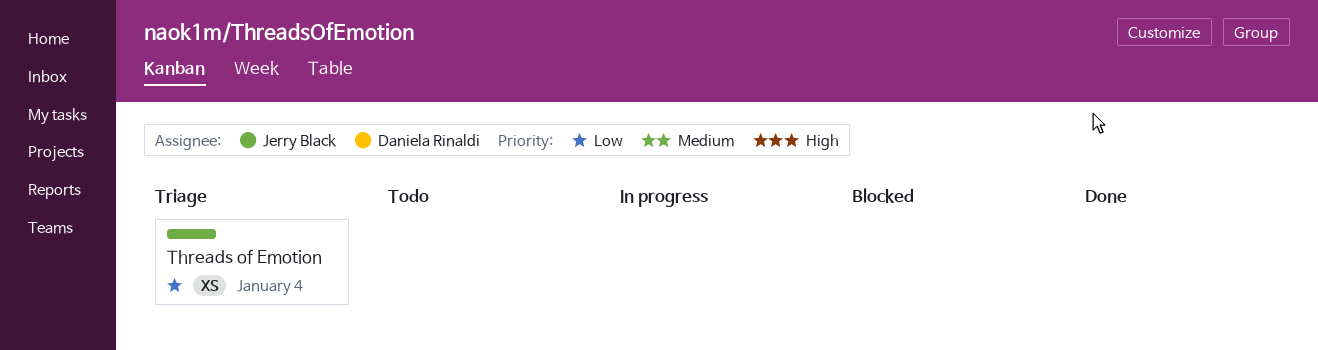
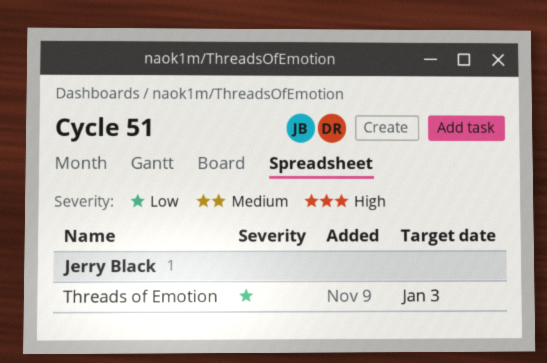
Threads of Emotion, due: Jan 4 -> Jan 3

